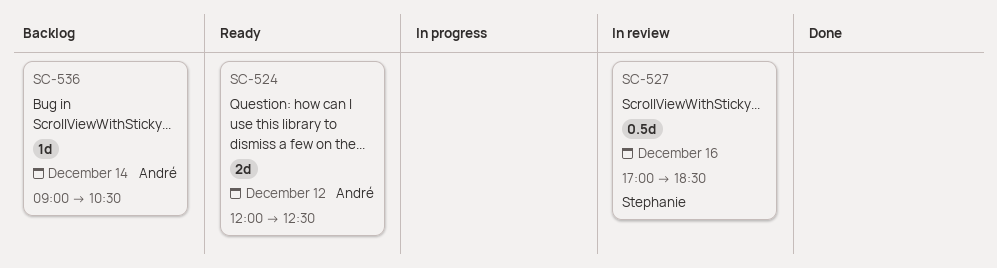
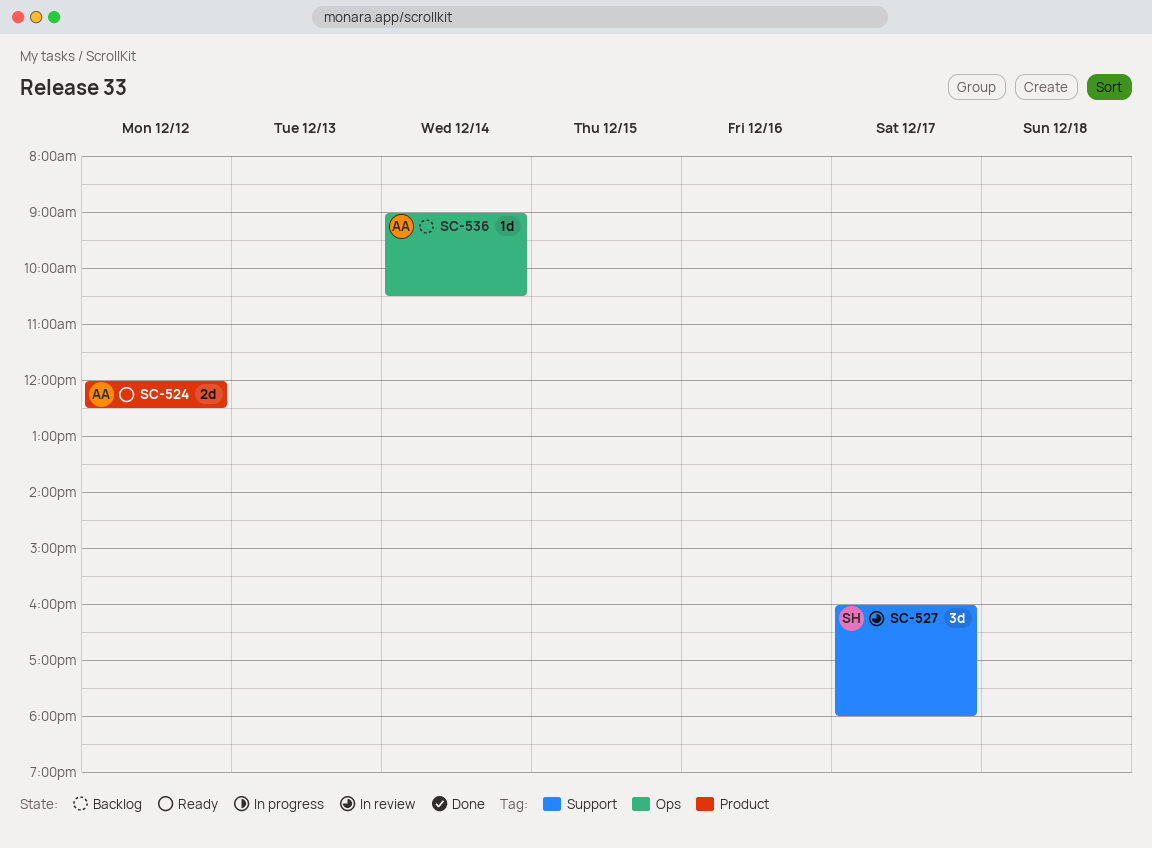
SC-527, estimate: 0.5d -> 3d
SC-527, day: Dec 16 -> Dec 17
SC-527, begins: 17:00 -> 16:00
SC-527, ends: 18:30 -> 18:00

